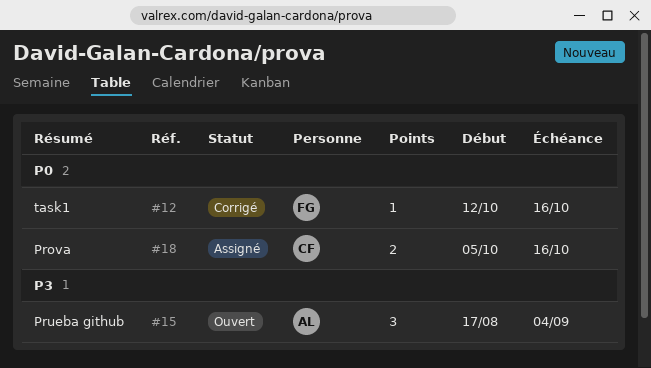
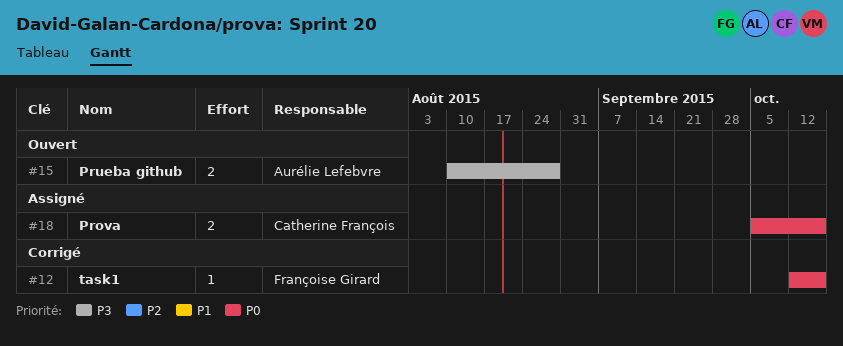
#15, estimate: 3 -> 2
#15, start: Aug 17 -> Aug 10
#15, due: Sep 4 -> Aug 28

